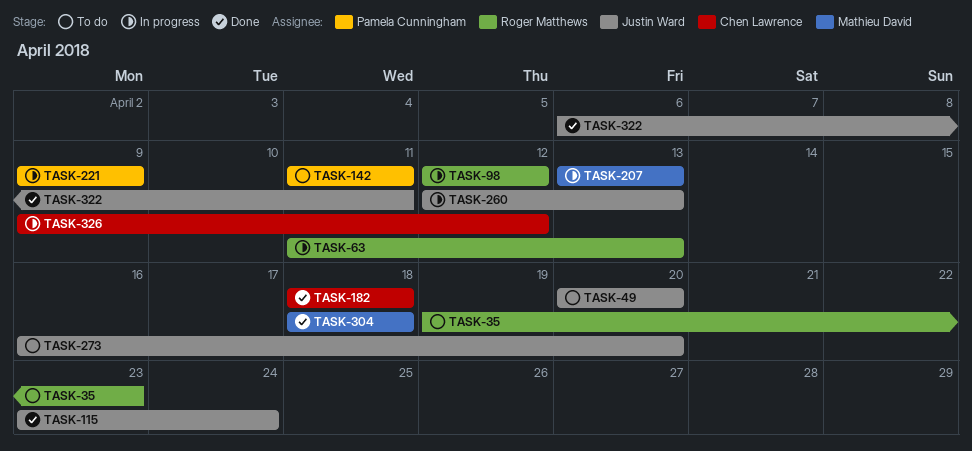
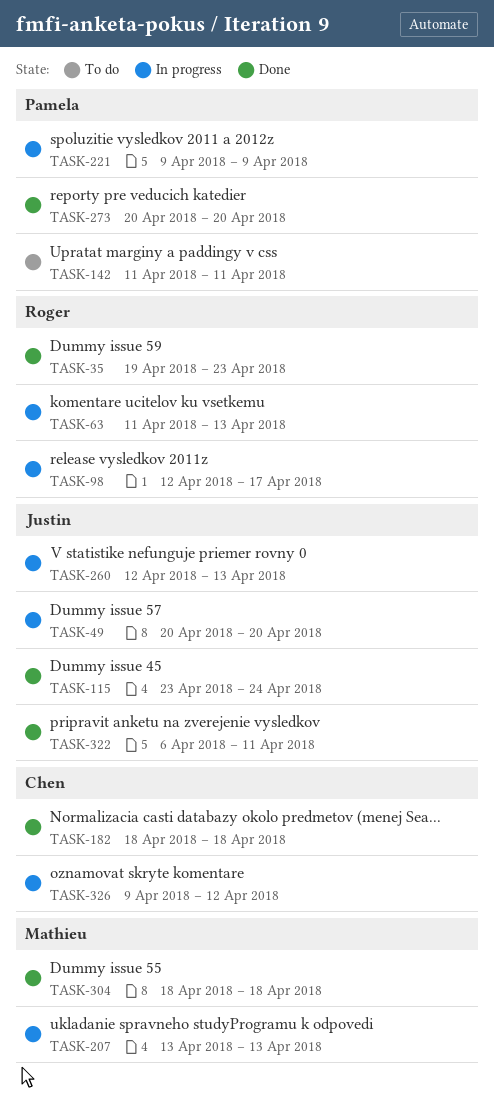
TASK-35, status: To do -> Done
TASK-49, status: To do -> In progress
TASK-98, due: Apr 12 -> Apr 17
TASK-273, status: To do -> Done
TASK-273, owner: Justin Ward -> Pamela Cunningham
TASK-273, start: Apr 16 -> Apr 20

